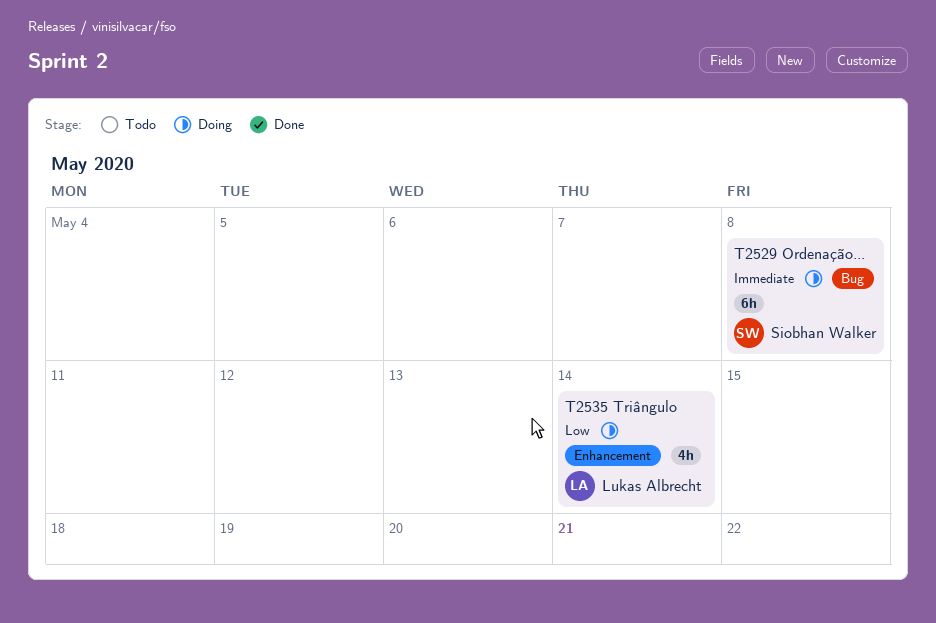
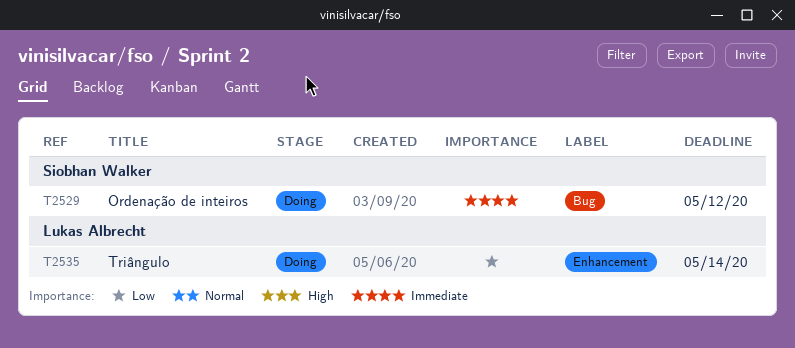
T2529, due: May 8 -> May 12

